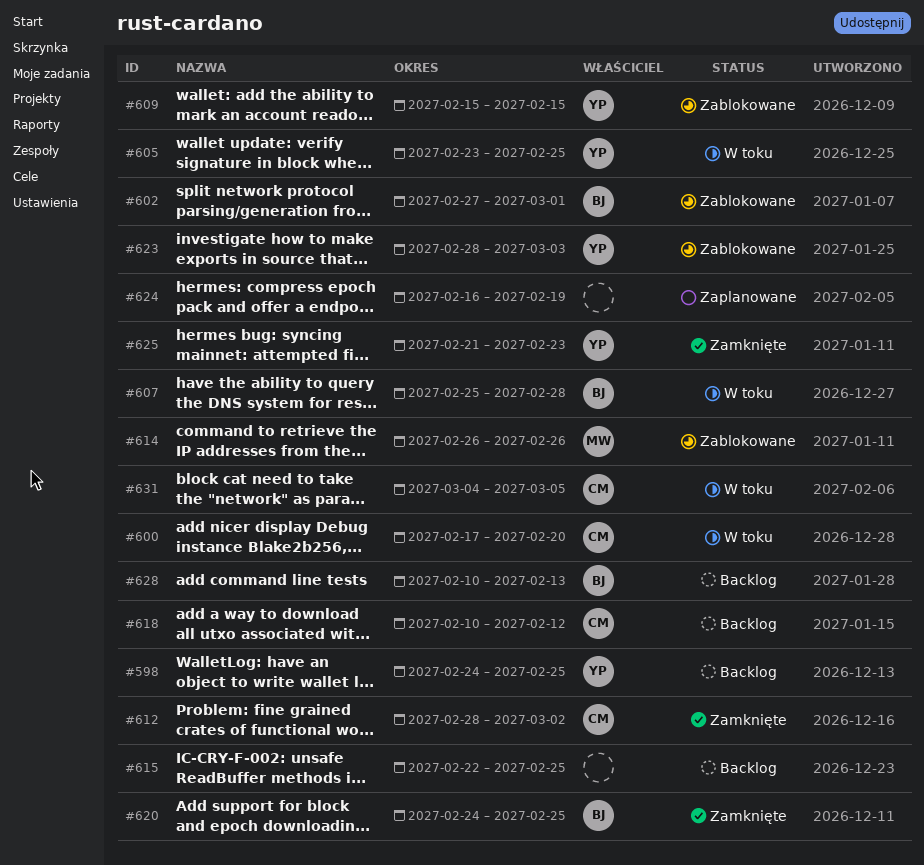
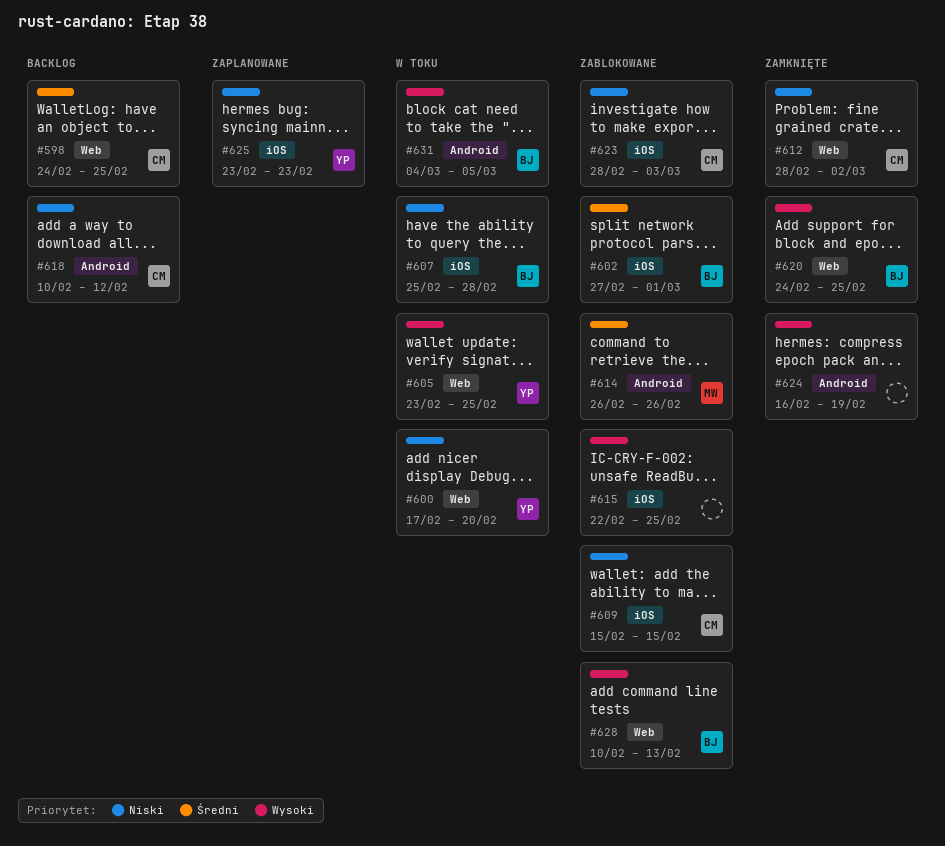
#598, owner: YP -> CM
#600, owner: CM -> YP
#609, owner: YP -> CM
#615, status: Backlog -> Zablokowane
#623, owner: YP -> CM
#624, status: Zaplanowane -> Zamknięte
#625, status: Zamknięte -> Zaplanowane
#625, start: Feb 21 -> Feb 23
#628, status: Backlog -> Zablokowane
#631, owner: CM -> BJ

